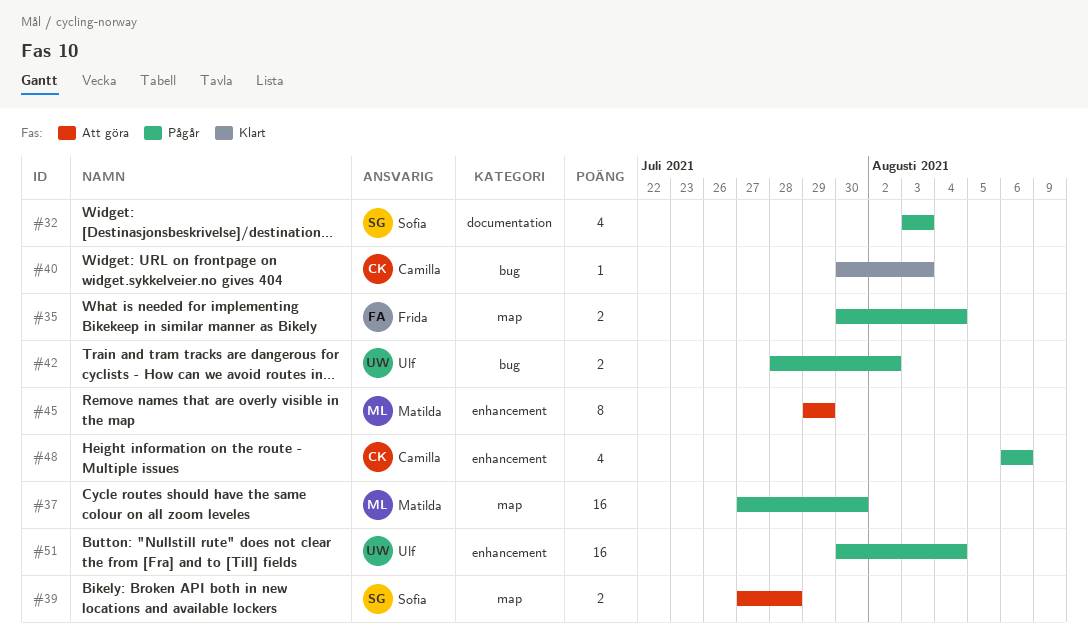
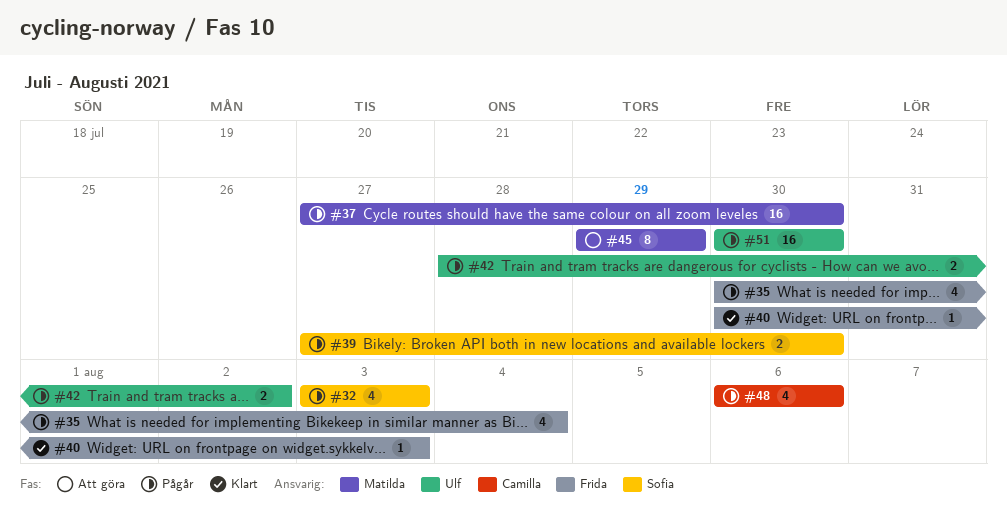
#35, estimate: 2 -> 4
#39, status: Att göra -> Pågår
#39, due: Jul 28 -> Jul 30
#40, owner: Camilla -> Frida
#51, due: Aug 4 -> Jul 30

